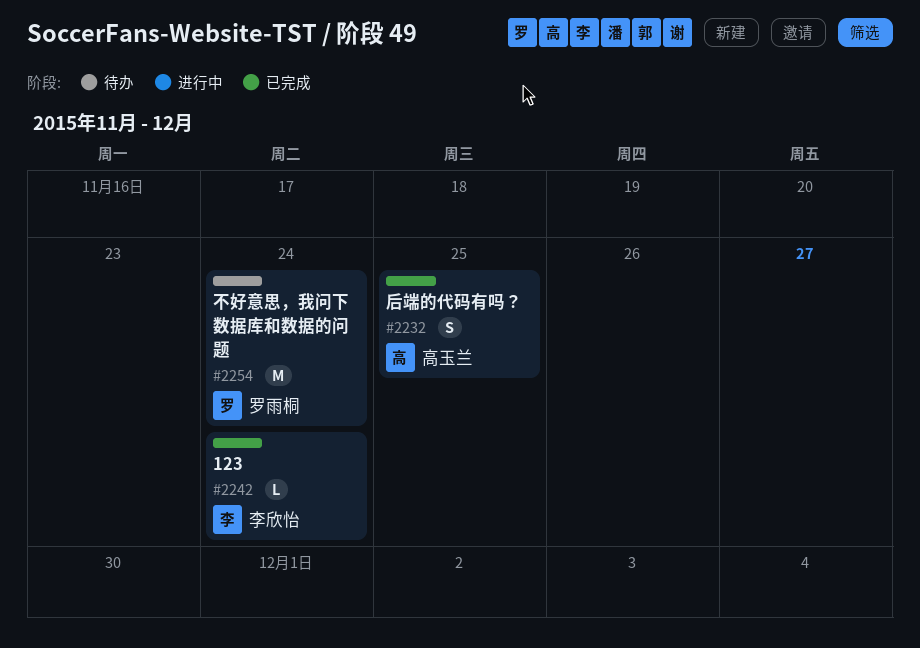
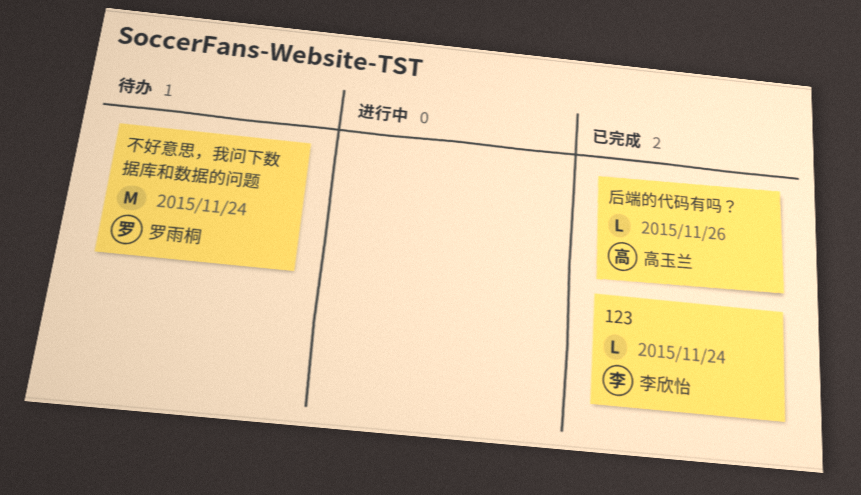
后端的代码有吗？, estimate: S -> L
后端的代码有吗？, due: Nov 25 -> Nov 26

